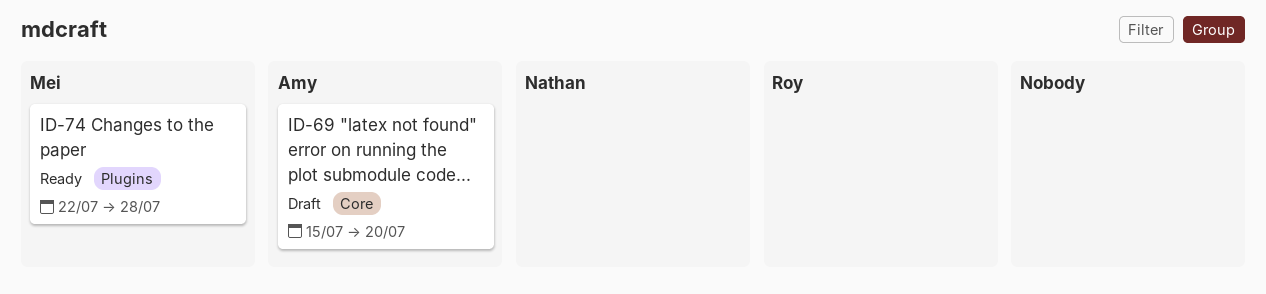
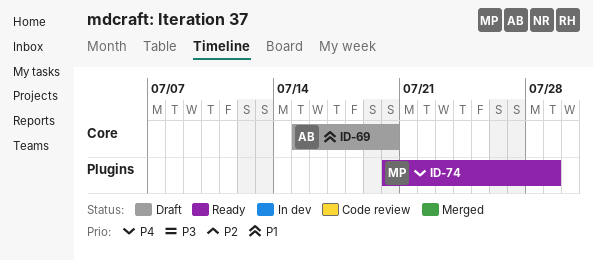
ID-74, start: Jul 22 -> Jul 20
ID-74, due: Jul 28 -> Jul 29

